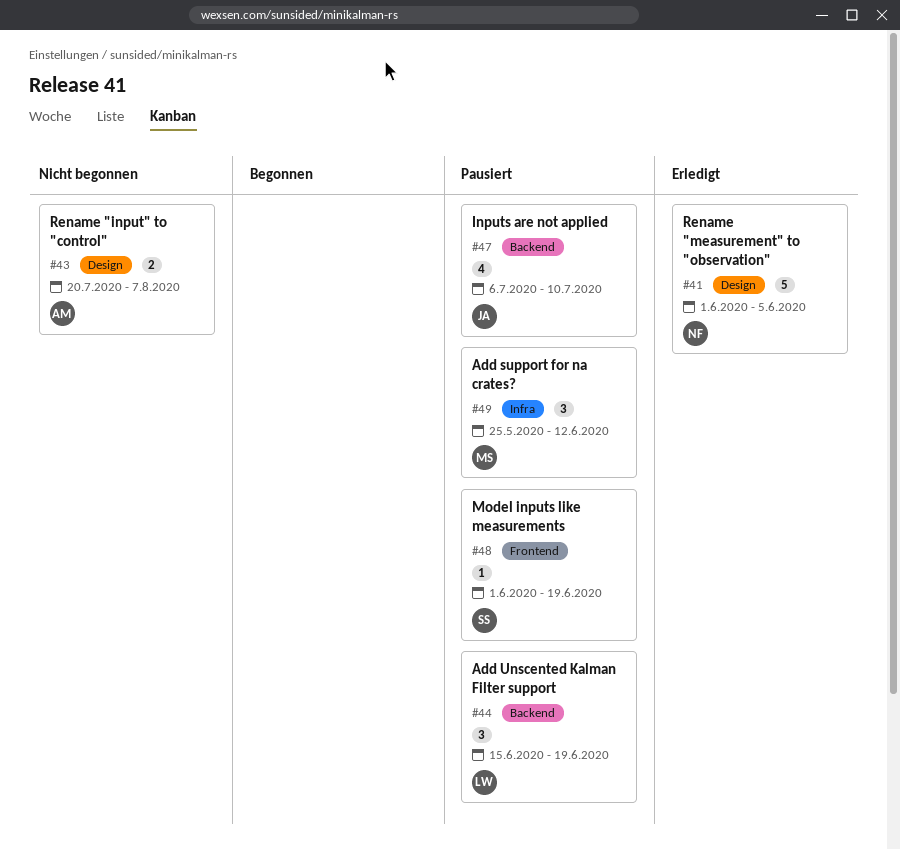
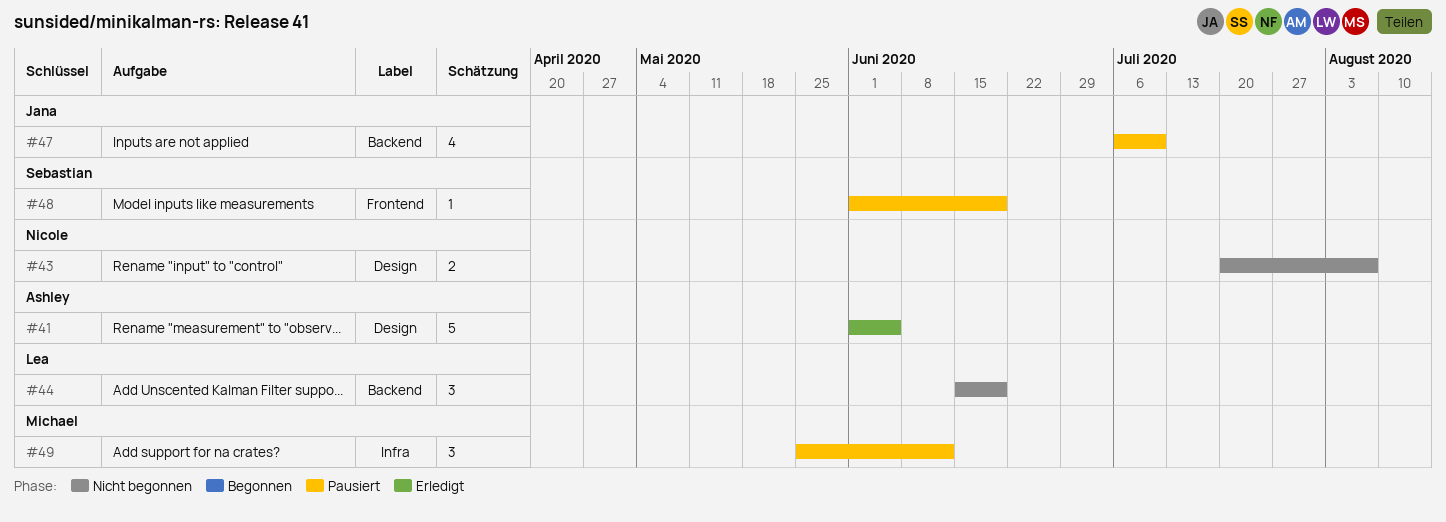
#41, owner: Nicole -> Ashley
#43, owner: Ashley -> Nicole
#44, status: Pausiert -> Nicht begonnen

